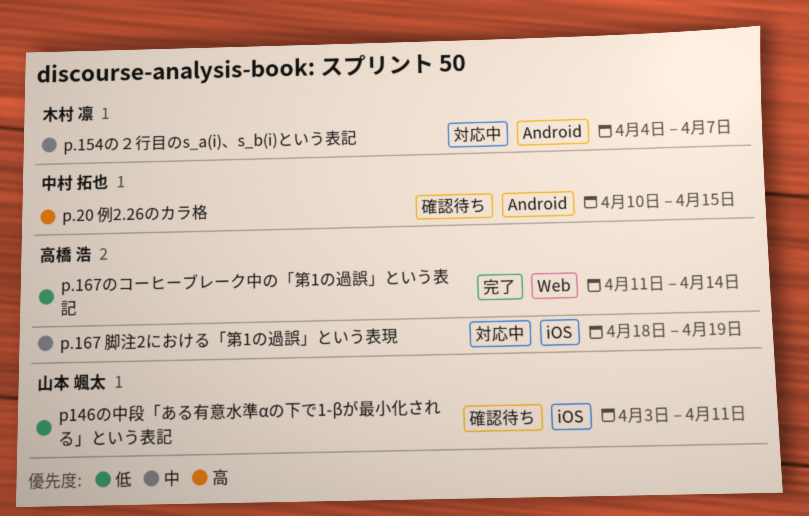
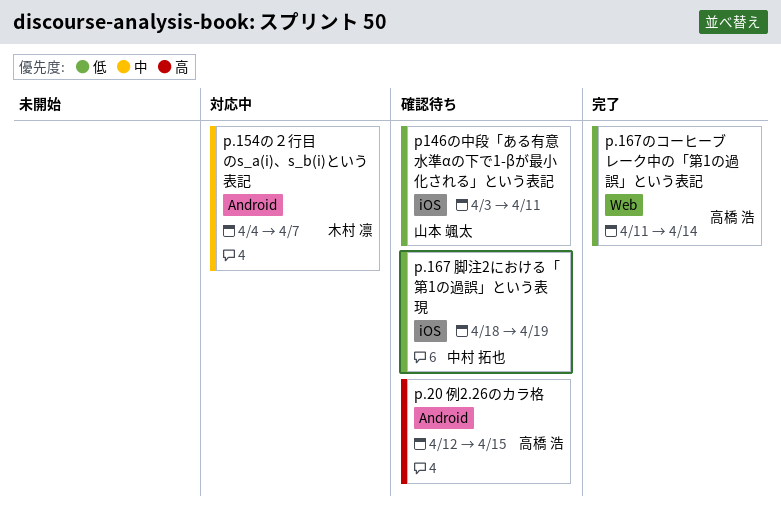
p.167 脚注2における「第1の過誤」という表現, status: 対応中 -> 確認待ち
p.167 脚注2における「第1の過誤」という表現, owner: 高橋 浩 -> 中村 拓也
p.167 脚注2における「第1の過誤」という表現, priority: 中 -> 低
p.20 例2.26のカラ格, owner: 中村 拓也 -> 高橋 浩
p.20 例2.26のカラ格, start: Apr 10 -> Apr 12

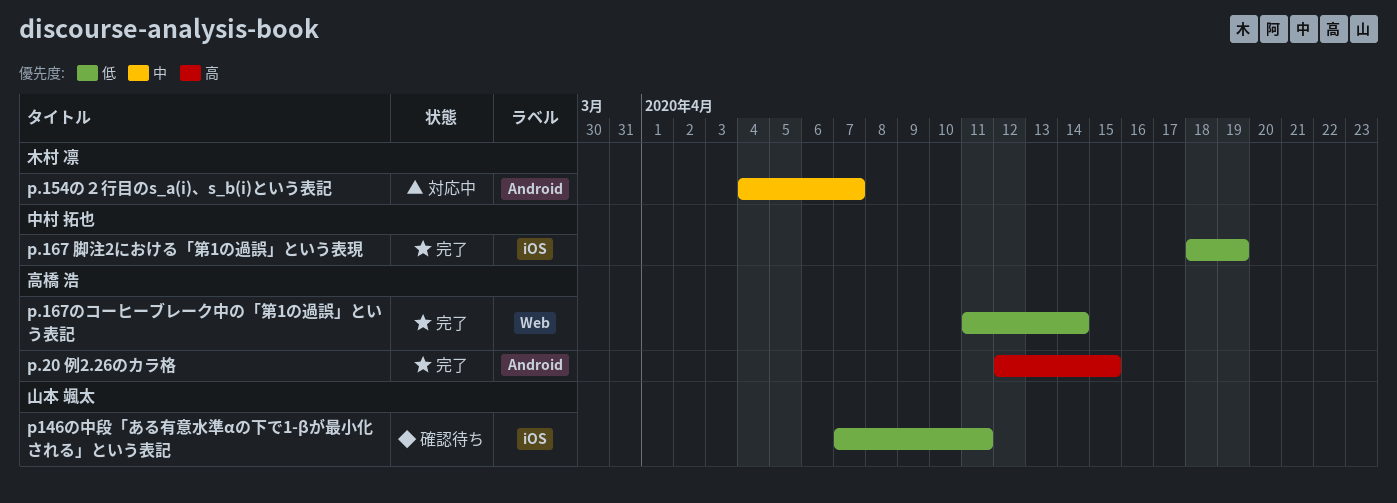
p.167 脚注2における「第1の過誤」という表現, status: 確認待ち -> 完了
p.20 例2.26のカラ格, status: 確認待ち -> 完了
p146の中段「ある有意水準αの下で1-βが最小化される」という表記, start: Apr 3 -> Apr 7

